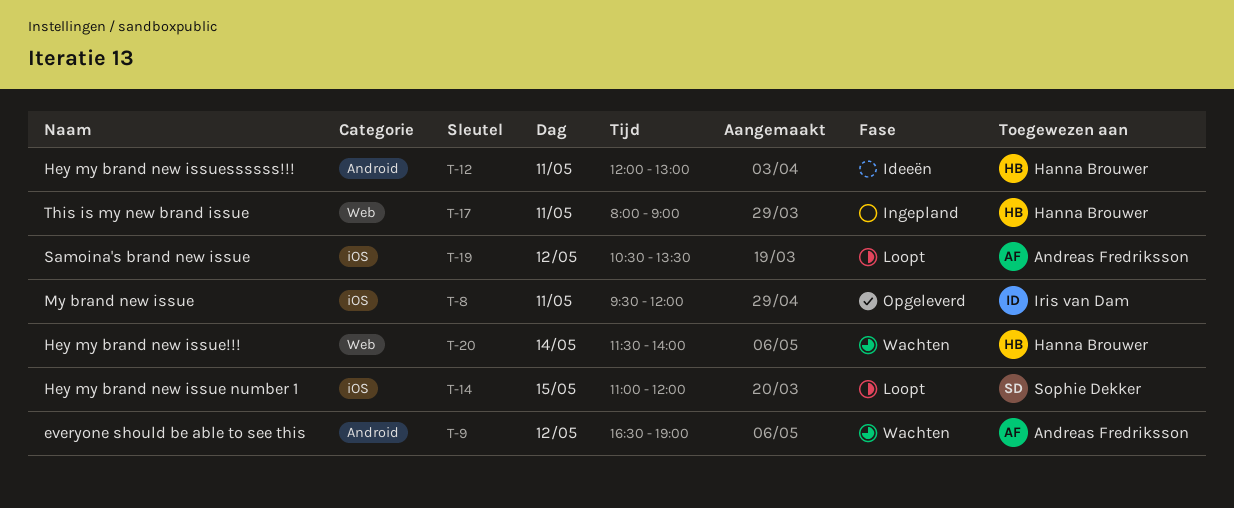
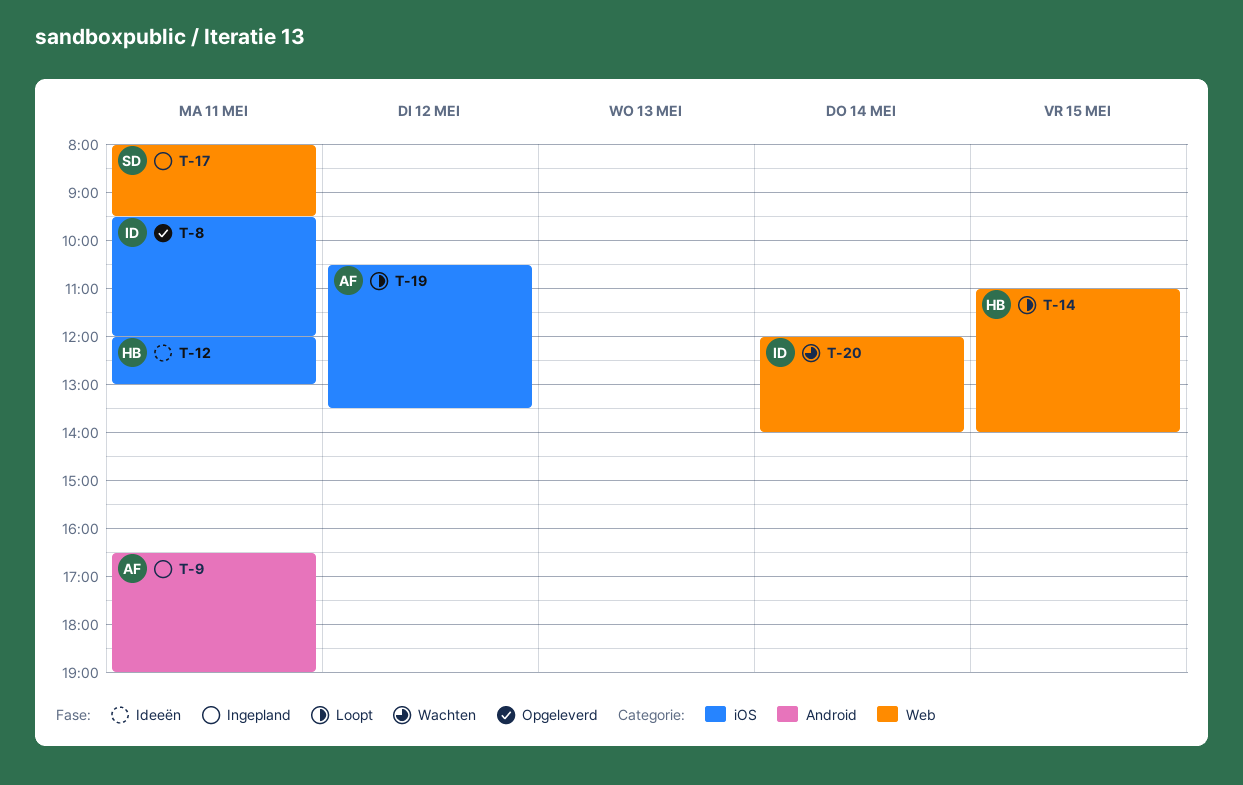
T-9, status: Wachten -> Ingepland
T-9, day: May 12 -> May 11
T-12, label: Android -> iOS
T-14, owner: Sophie Dekker -> Hanna Brouwer
T-14, label: iOS -> Web
T-14, ends: 12:00 -> 14:00
T-17, owner: Hanna Brouwer -> Sophie Dekker
T-17, ends: 09:00 -> 09:30
T-20, owner: Hanna Brouwer -> Iris van Dam
T-20, begins: 11:30 -> 12:00

